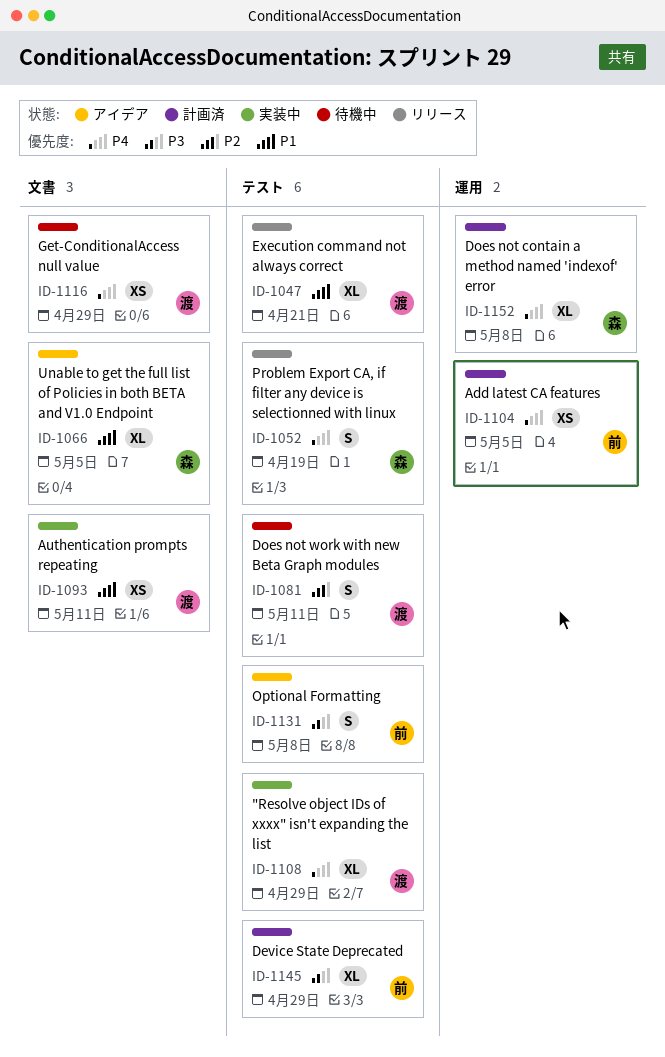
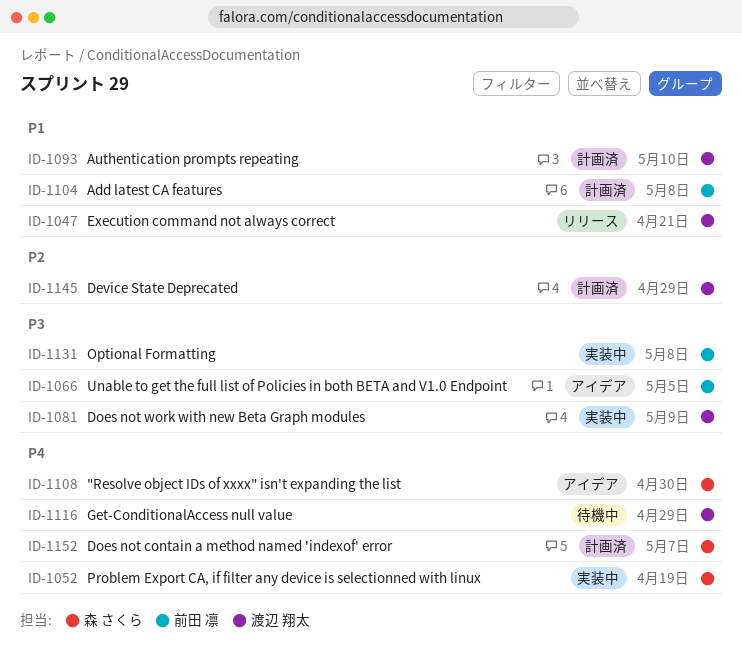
ID-1052, status: リリース -> 実装中
ID-1066, owner: 森 さくら -> 前田 凛
ID-1066, priority: P1 -> P3
ID-1081, status: 待機中 -> 実装中
ID-1081, priority: P2 -> P3
ID-1081, due: May 11 -> May 9
ID-1093, status: 実装中 -> 計画済
ID-1093, due: May 11 -> May 10
ID-1104, priority: P4 -> P1
ID-1104, due: May 5 -> May 8
ID-1108, status: 実装中 -> アイデア
ID-1108, owner: 渡辺 翔太 -> 森 さくら
ID-1108, due: Apr 29 -> Apr 30
ID-1131, status: アイデア -> 実装中
ID-1145, owner: 前田 凛 -> 渡辺 翔太
ID-1145, priority: P3 -> P2
ID-1152, due: May 8 -> May 7

